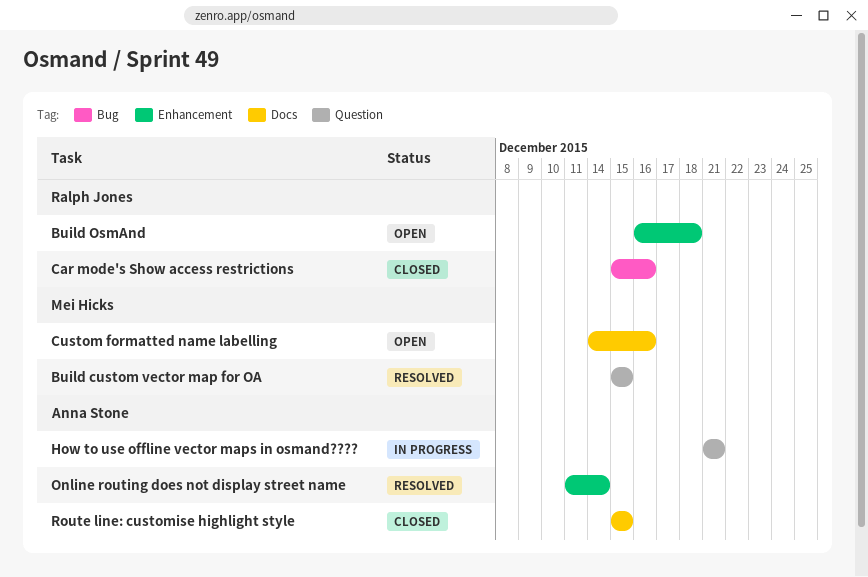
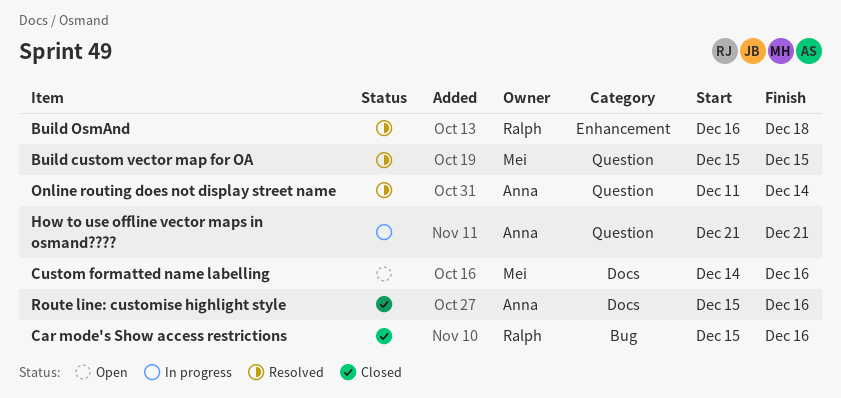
Build OsmAnd, status: Open -> Resolved
Online routing does not display street name, label: Enhancement -> Question
Route line: customise highlight style, due: Dec 15 -> Dec 16

